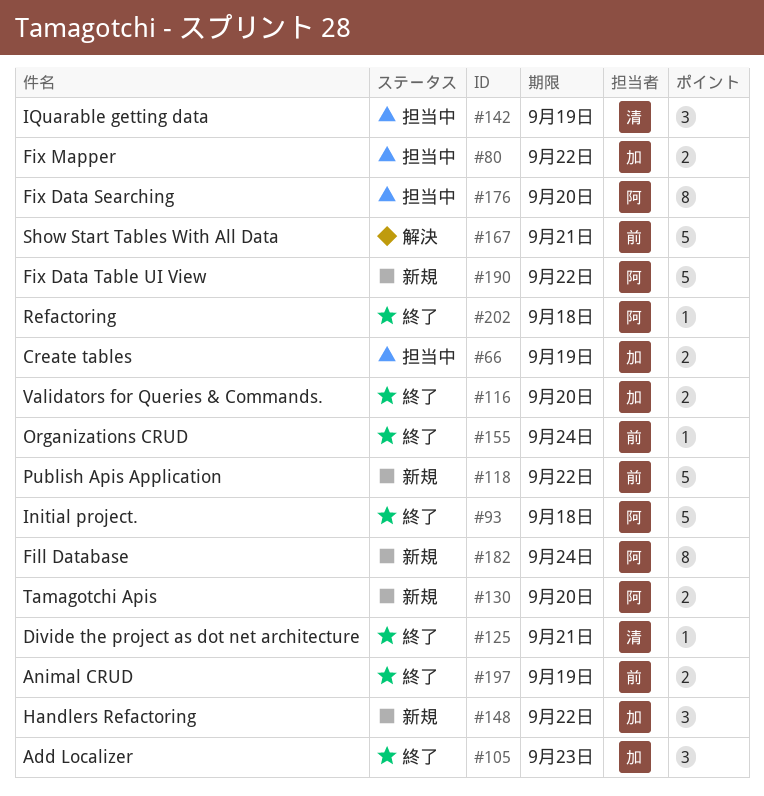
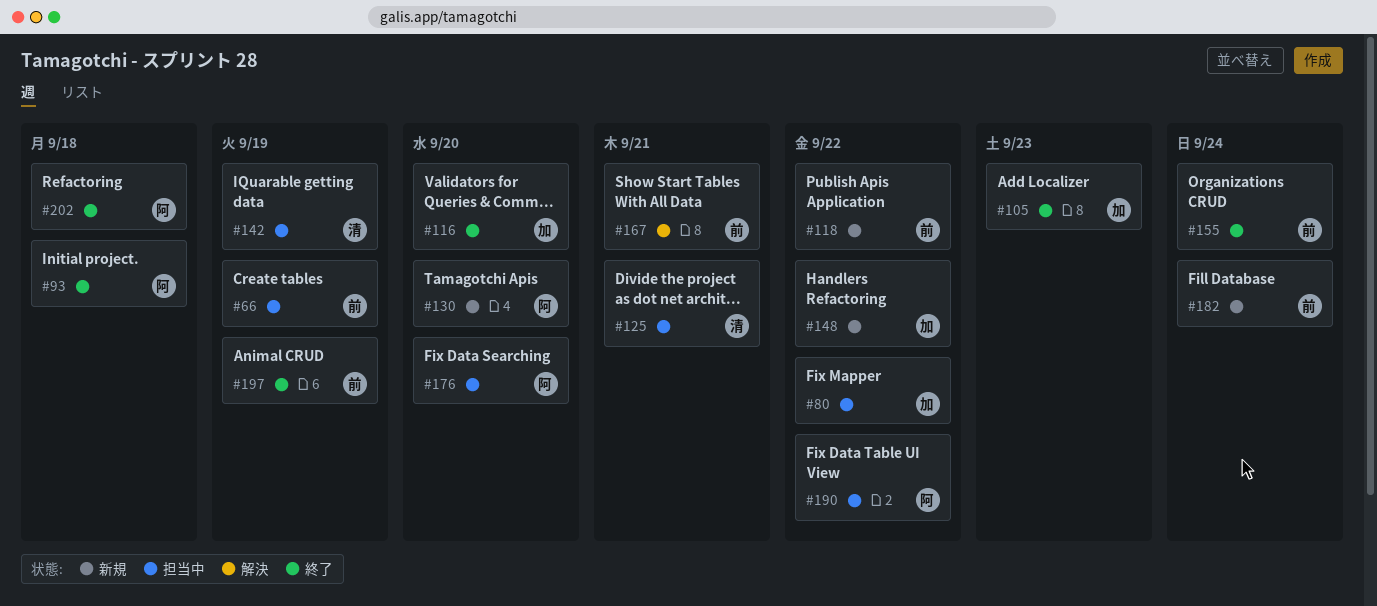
#66, owner: 加 -> 前
#125, status: 終了 -> 担当中
#182, owner: 阿 -> 前
#190, status: 新規 -> 担当中

